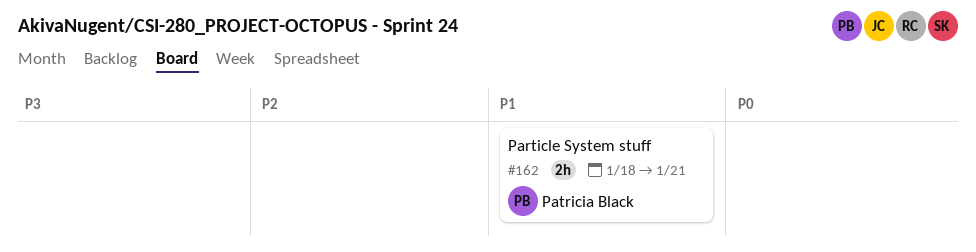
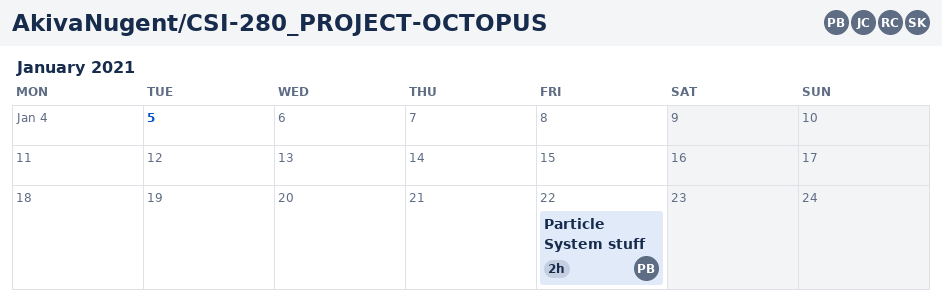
Particle System stuff, due: Jan 21 -> Jan 22

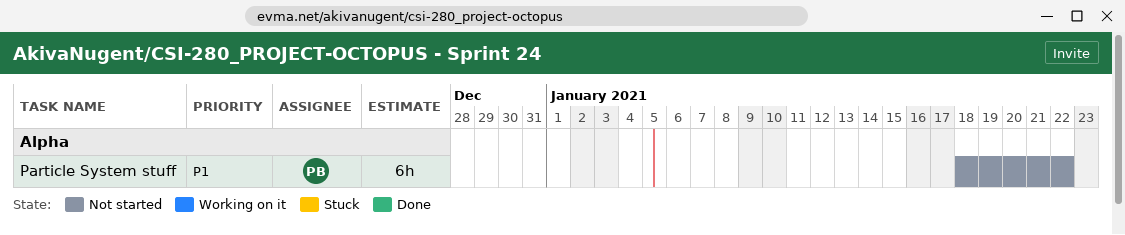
Particle System stuff, estimate: 2h -> 6h

